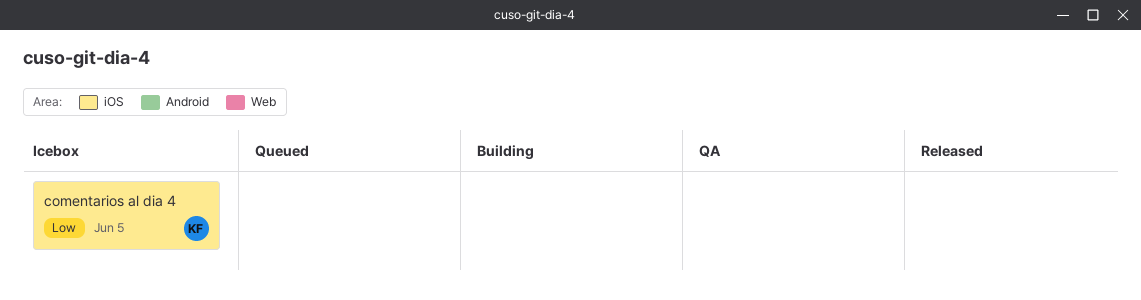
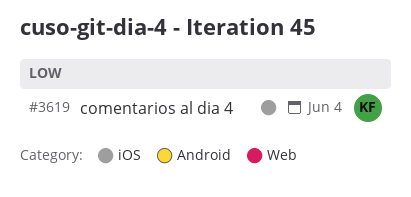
comentarios al dia 4, due: Jun 5 -> Jun 4

